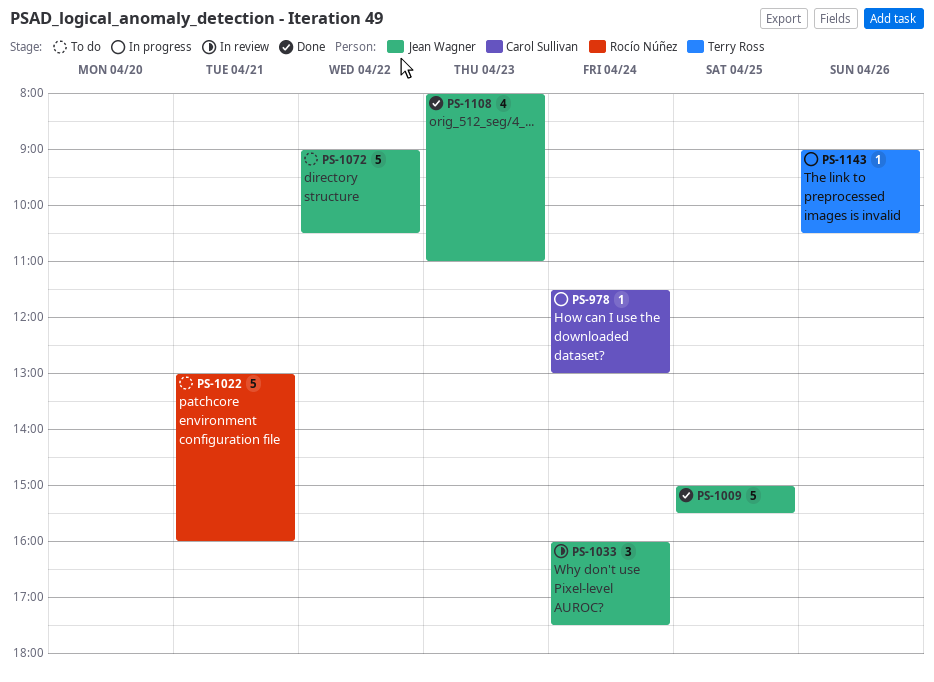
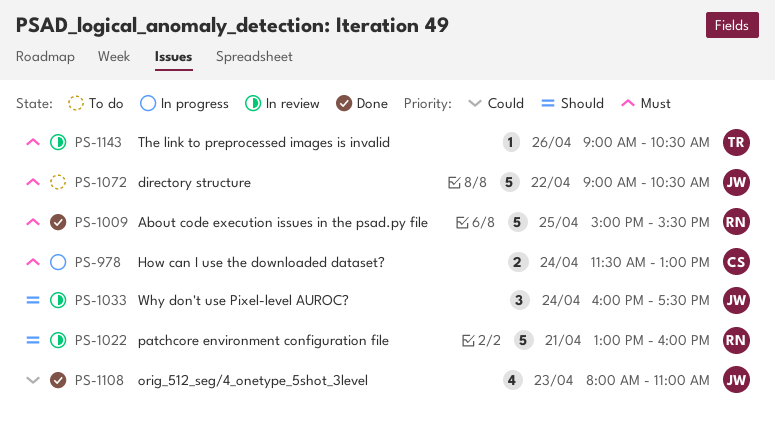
PS-978, estimate: 1 -> 2
PS-1009, owner: Jean Wagner -> Rocío Núñez
PS-1022, status: To do -> In review
PS-1143, status: In progress -> In review

